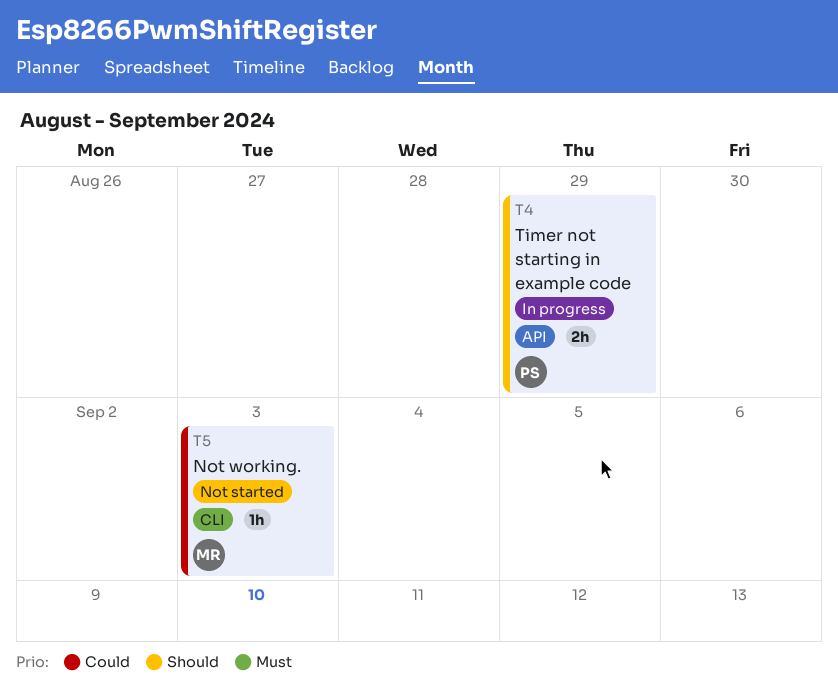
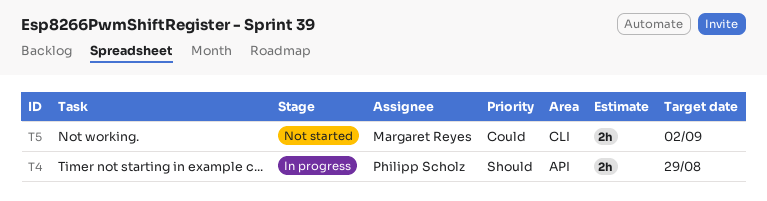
T5, estimate: 1h -> 2h
T5, due: Sep 3 -> Sep 2

